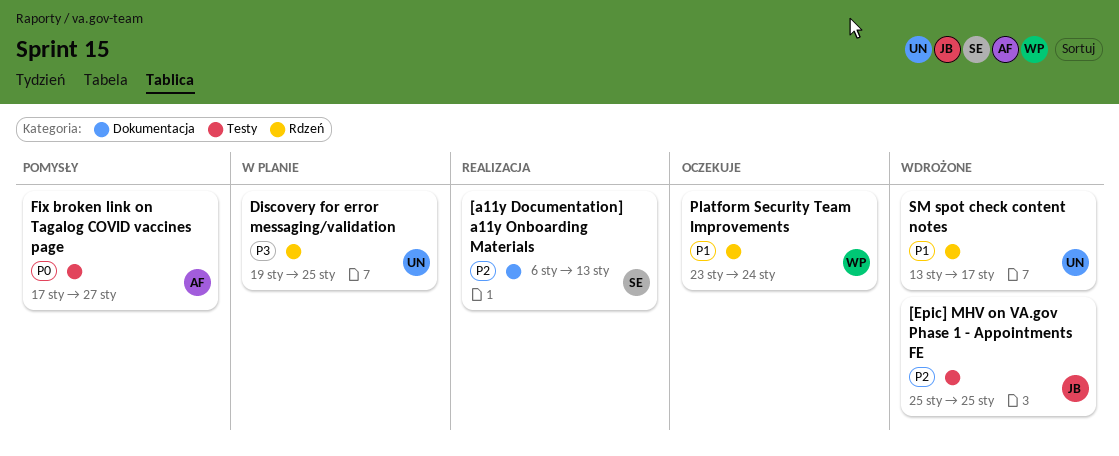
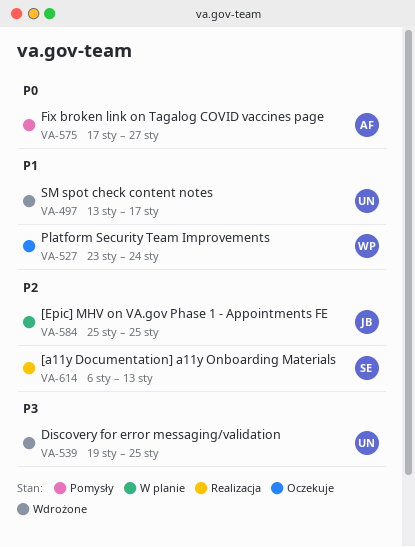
[Epic] MHV on VA.gov Phase 1 - Appointments FE, status: Wdrożone -> W planie
Discovery for error messaging/validation, status: W planie -> Wdrożone

